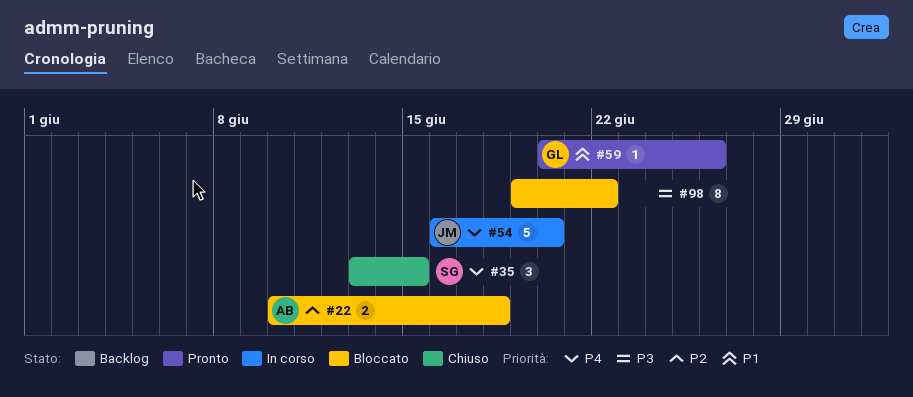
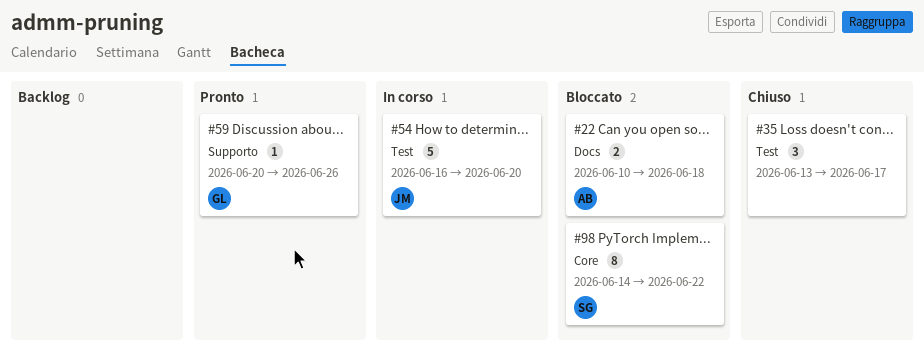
#35, owner: SG -> none
#35, due: Jun 15 -> Jun 17
#98, owner: none -> SG
#98, start: Jun 19 -> Jun 14

